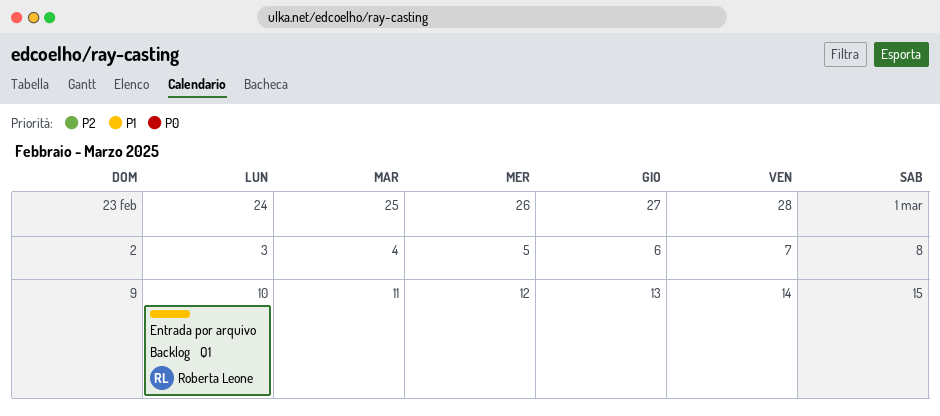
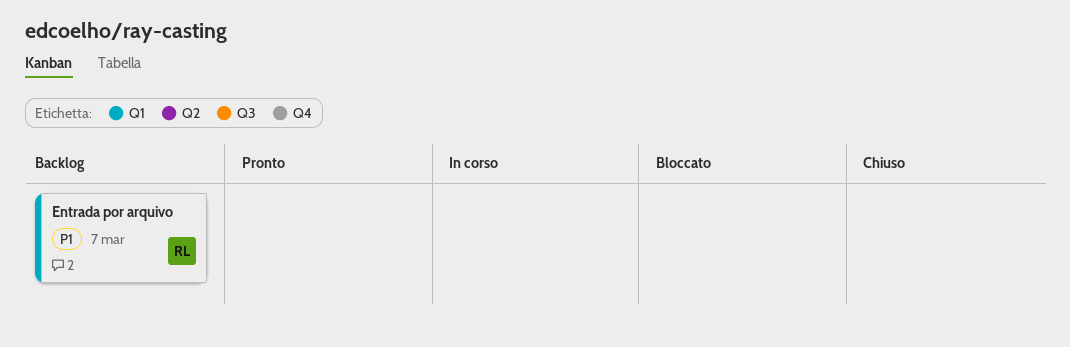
Entrada por arquivo, due: Mar 10 -> Mar 7

